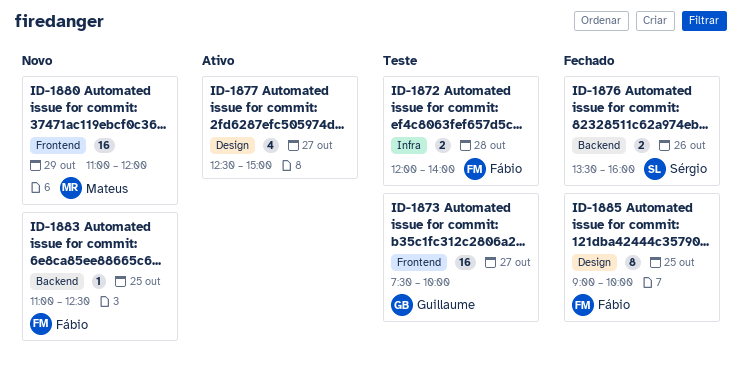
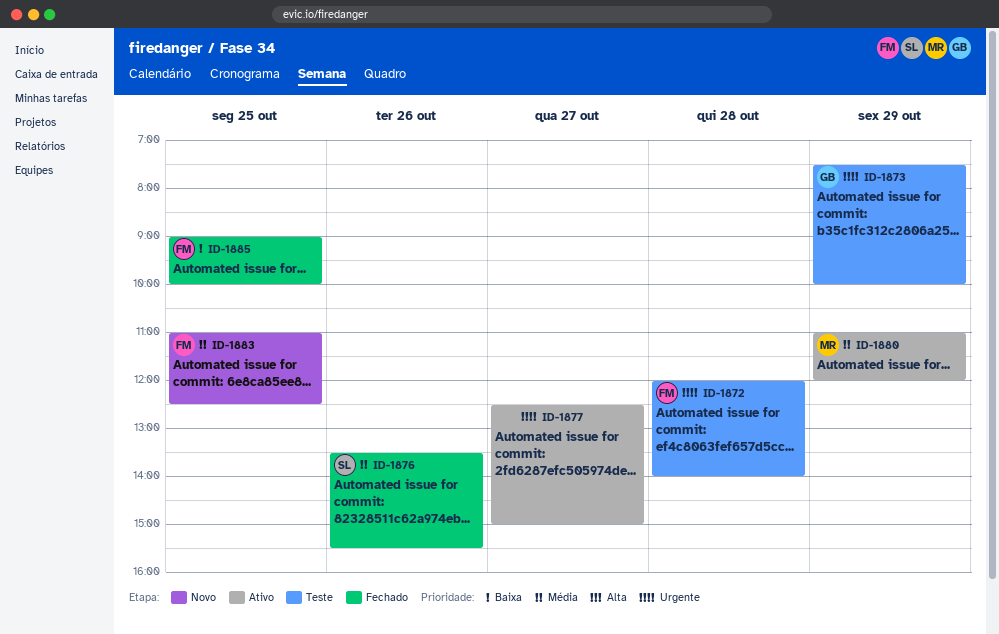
ID-1873, day: Oct 27 -> Oct 29
ID-1876, ends: 16:00 -> 15:30
ID-1880, status: Novo -> Ativo

